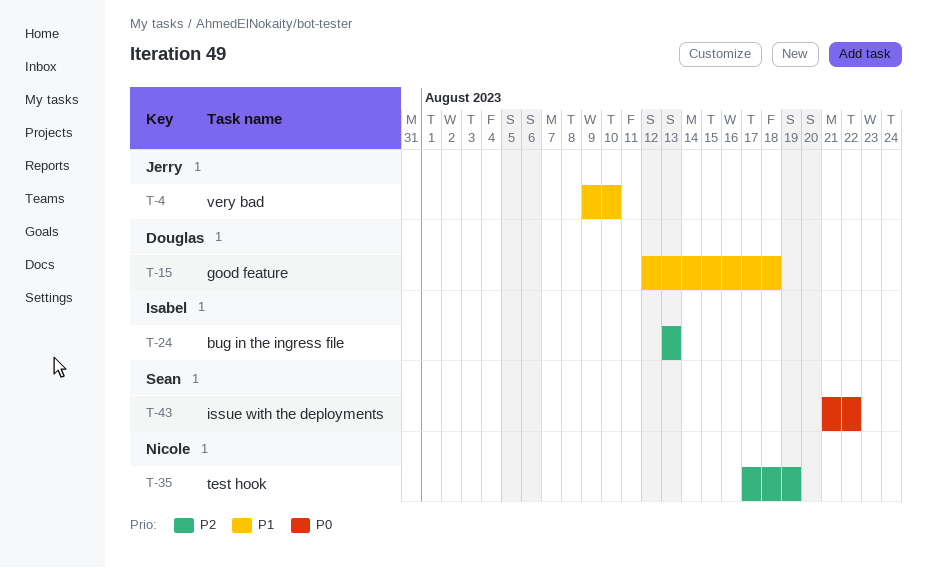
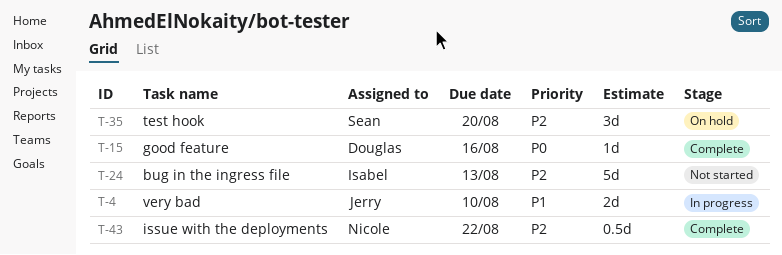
T-15, priority: P1 -> P0
T-15, due: Aug 18 -> Aug 16
T-35, owner: Nicole -> Sean
T-35, due: Aug 19 -> Aug 20
T-43, owner: Sean -> Nicole
T-43, priority: P0 -> P2

